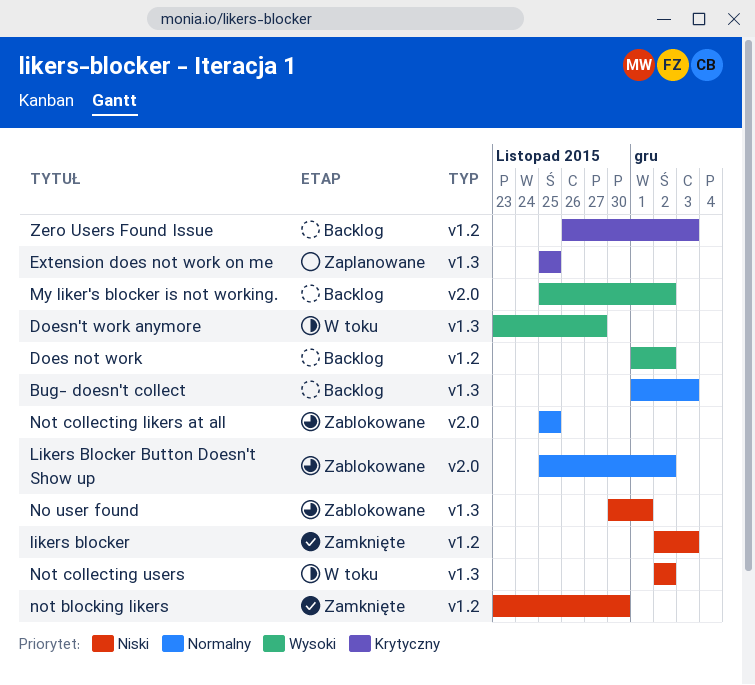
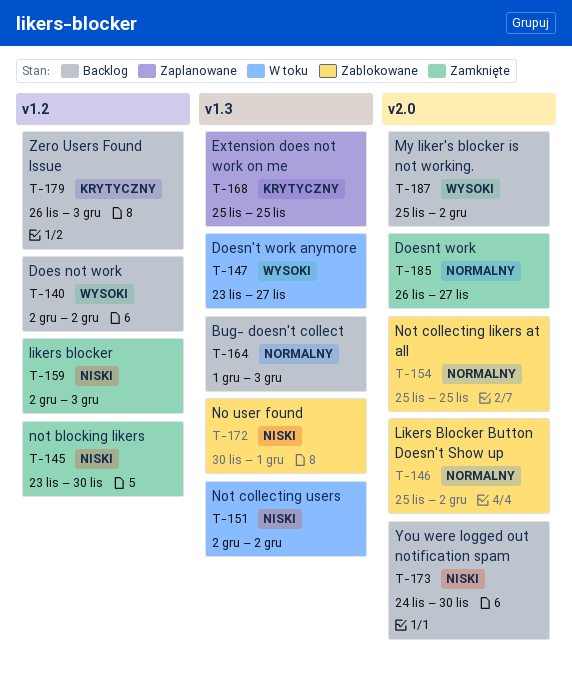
Does not work, start: Dec 1 -> Dec 2
Doesnt work: none -> present
You were logged out notification spam: none -> present

